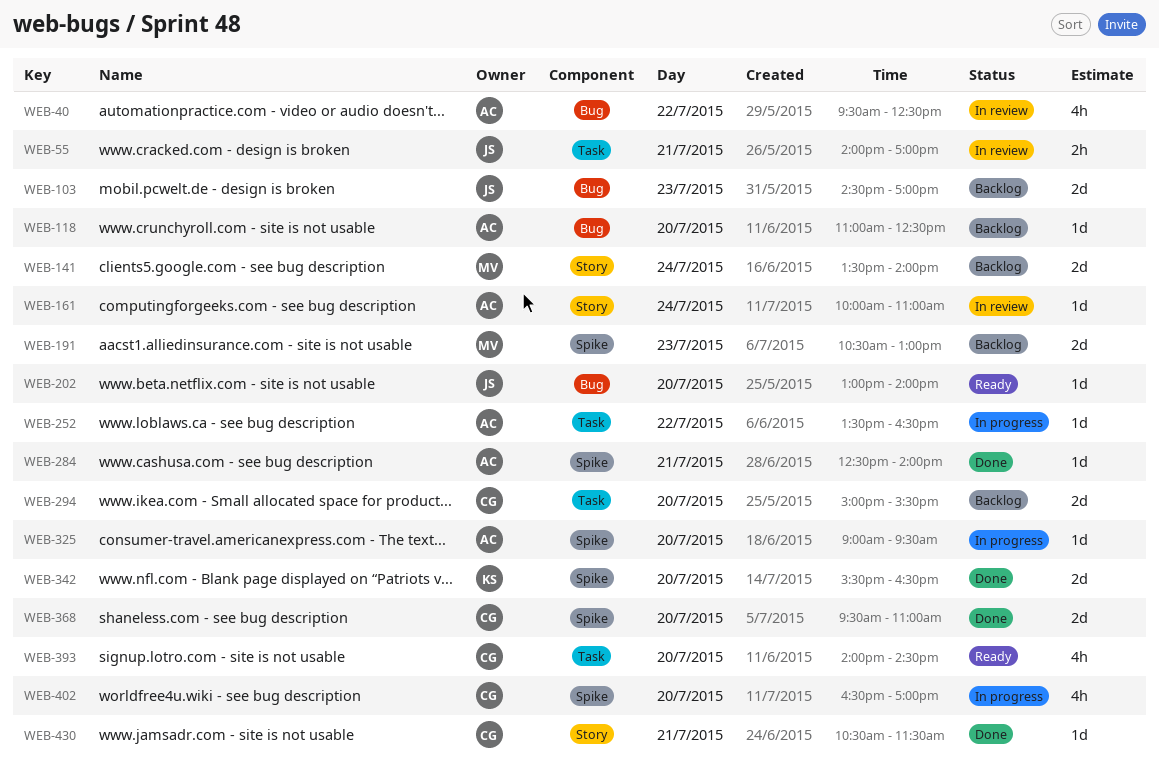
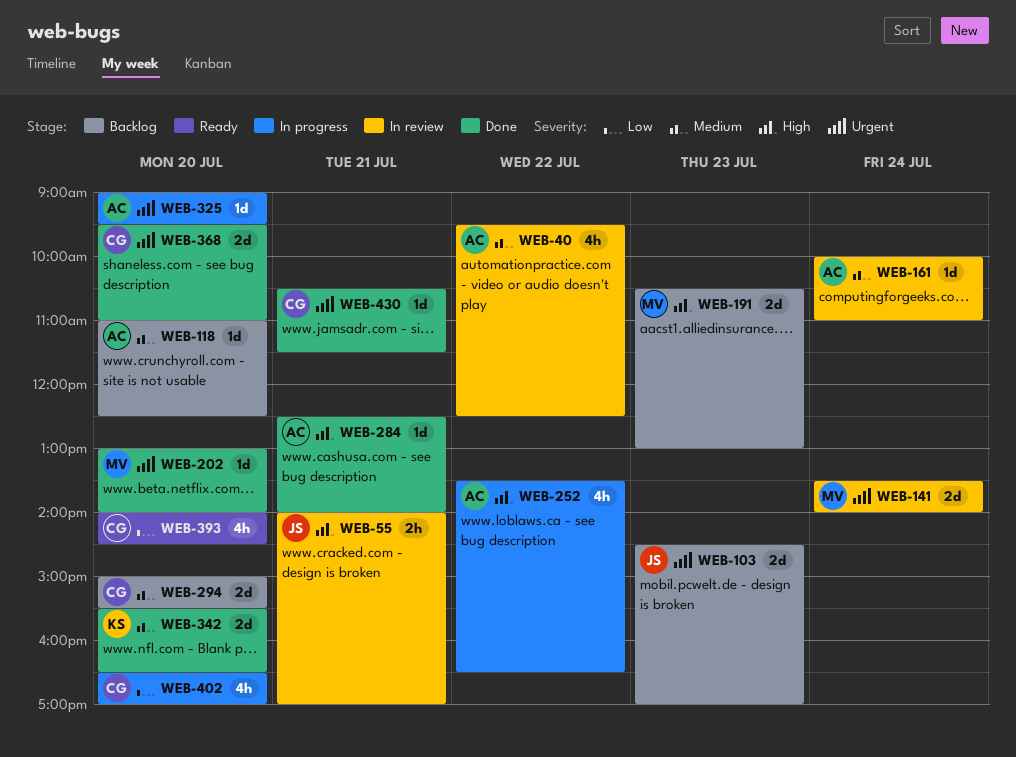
WEB-141, status: Backlog -> In review
WEB-202, status: Ready -> Done
WEB-202, owner: JS -> MV
WEB-252, estimate: 1d -> 4h

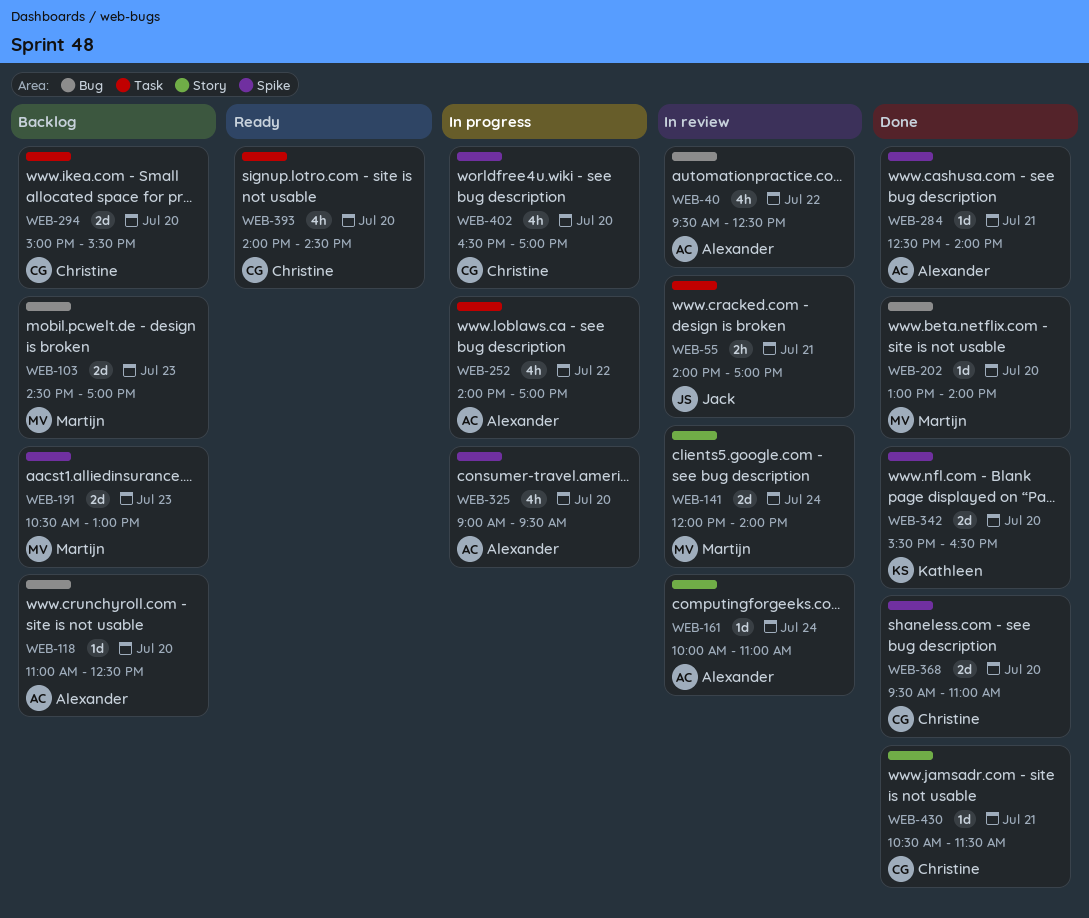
WEB-103, owner: Jack -> Martijn
WEB-141, begins: 13:30 -> 12:00
WEB-252, begins: 13:30 -> 14:00
WEB-252, ends: 16:30 -> 17:00
WEB-325, estimate: 1d -> 4h

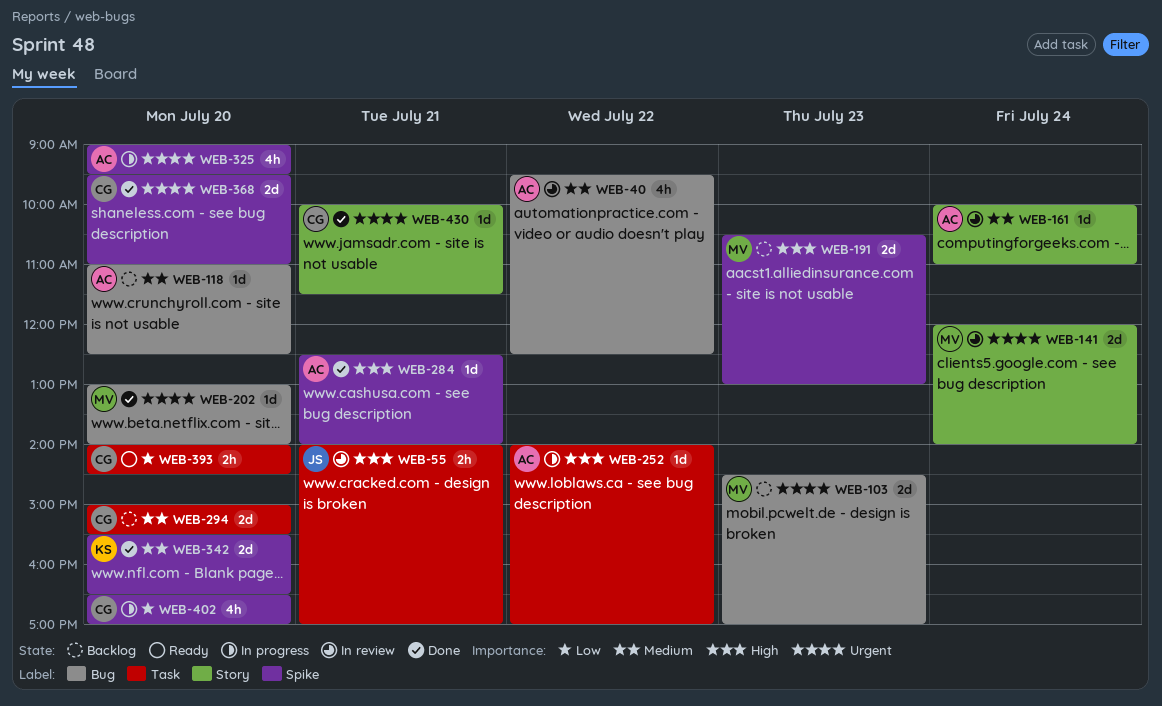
WEB-252, estimate: 4h -> 1d
WEB-393, estimate: 4h -> 2h
WEB-430, begins: 10:30 -> 10:00

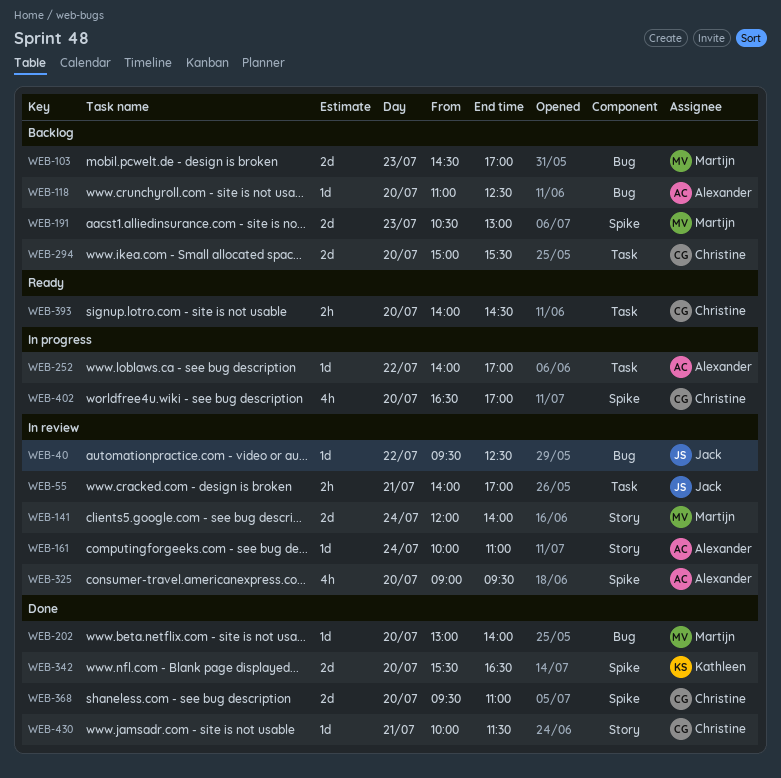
WEB-40, owner: Alexander -> Jack
WEB-40, estimate: 4h -> 1d
WEB-284: present -> none
WEB-325, status: In progress -> In review

